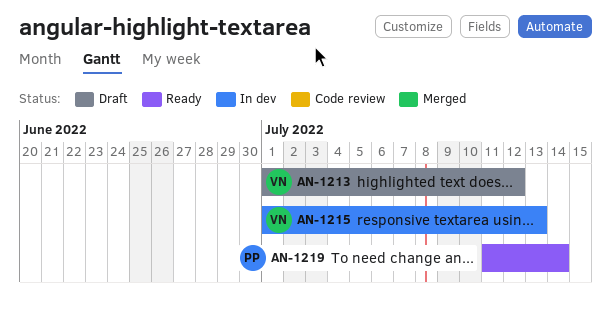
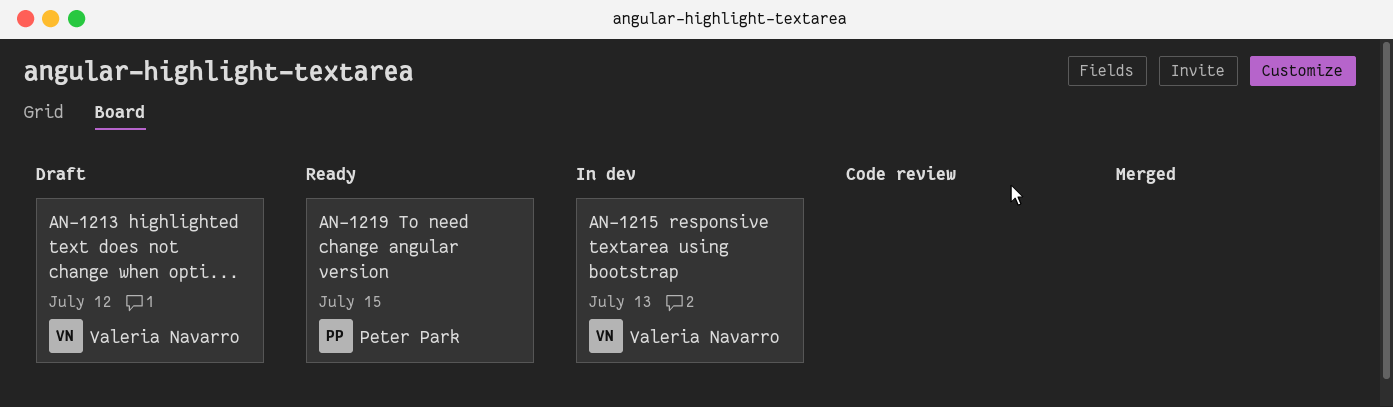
AN-1219, due: Jul 14 -> Jul 15

